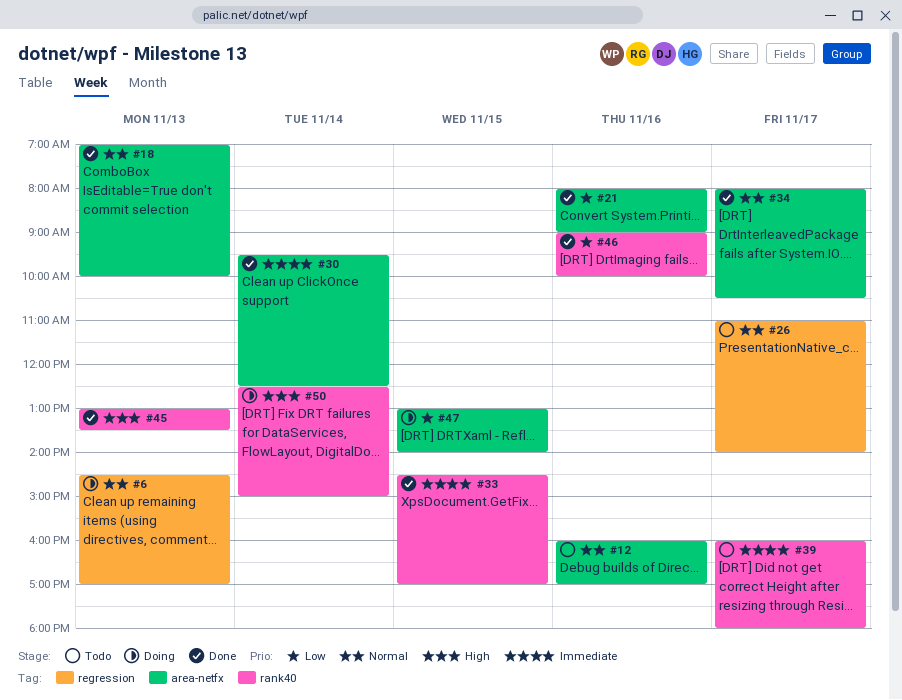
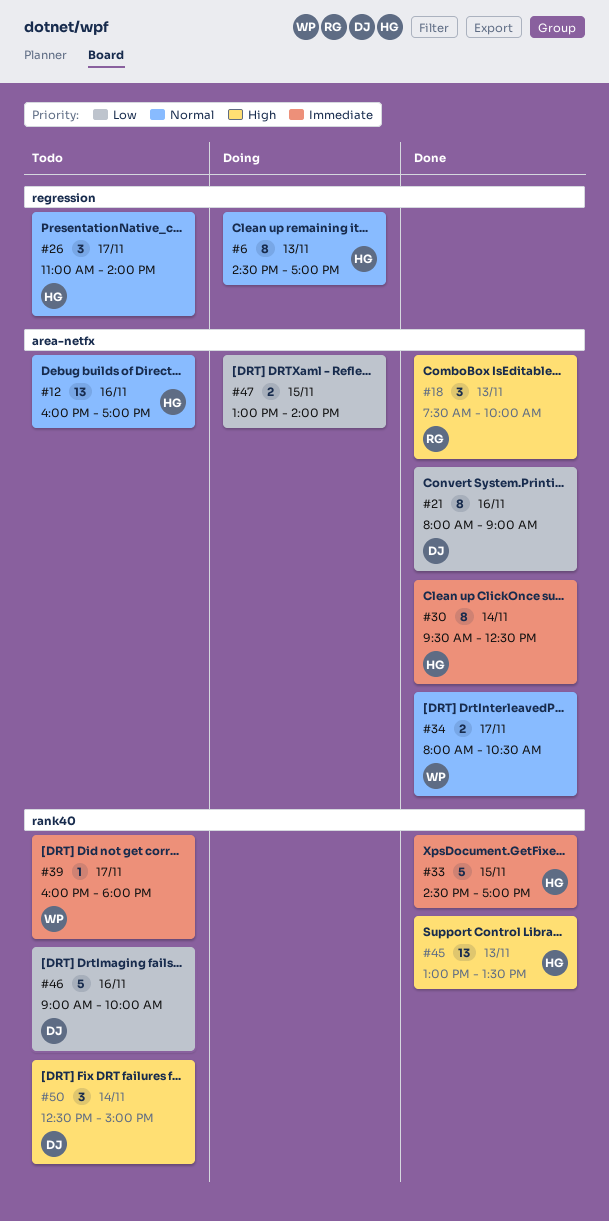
#18, priority: Normal -> High
#18, begins: 07:00 -> 07:30
#46, status: Done -> Todo
#50, status: Doing -> Todo

